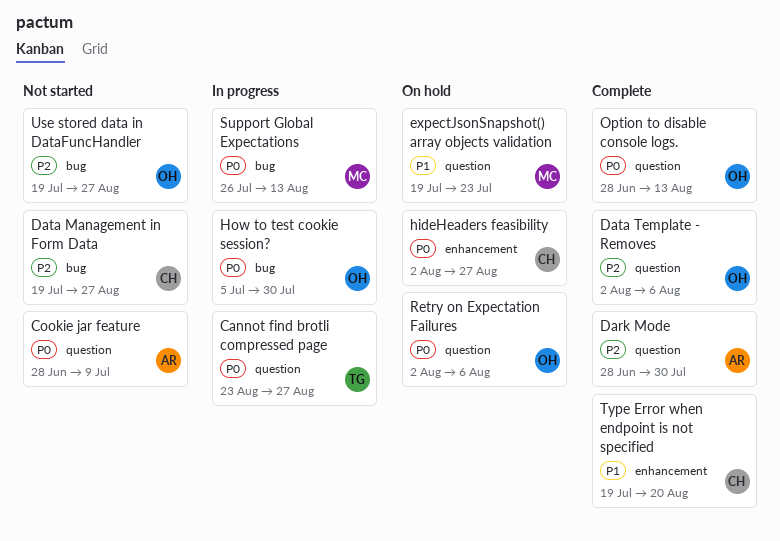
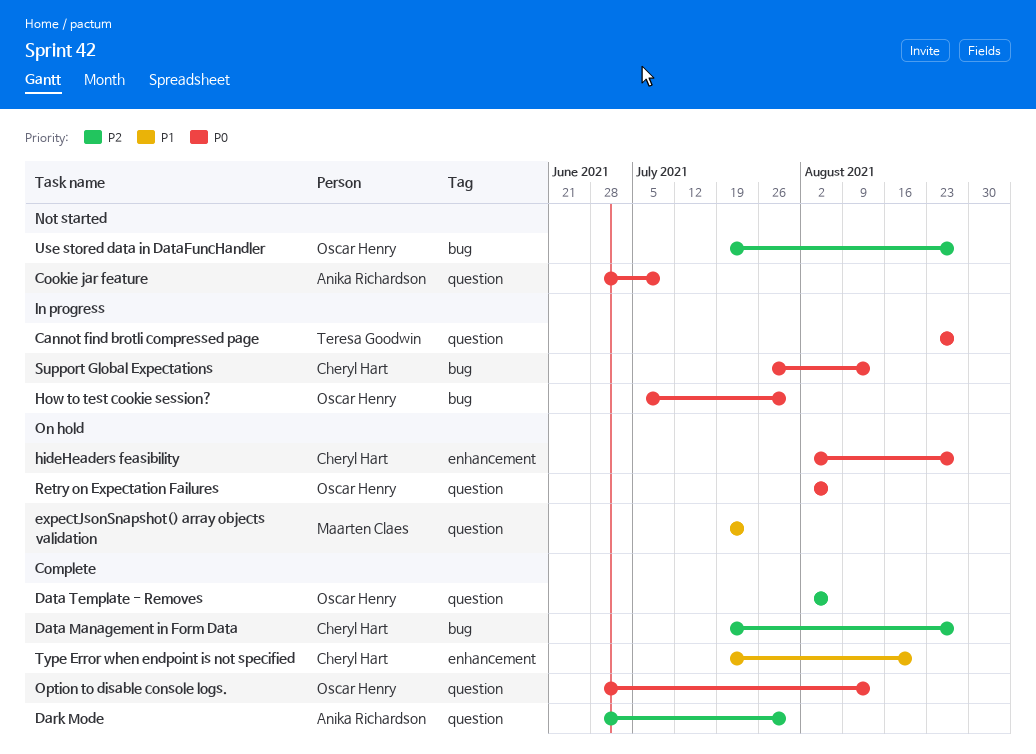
Data Management in Form Data, status: Not started -> Complete
Support Global Expectations, owner: Maarten Claes -> Cheryl Hart

